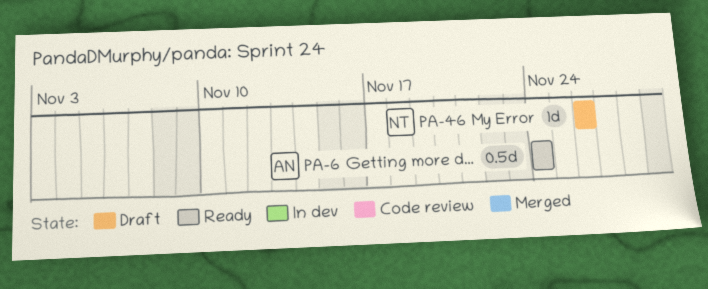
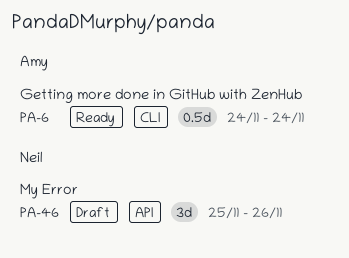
PA-46, estimate: 1d -> 3d
PA-46, start: Nov 26 -> Nov 25

